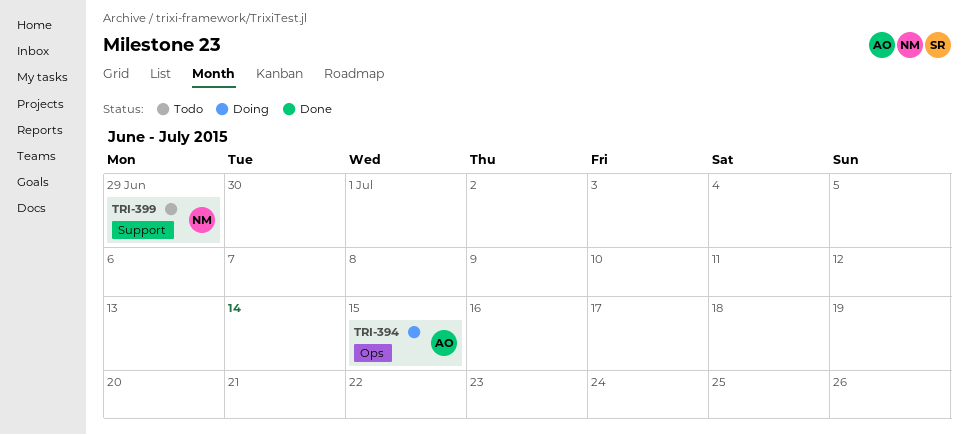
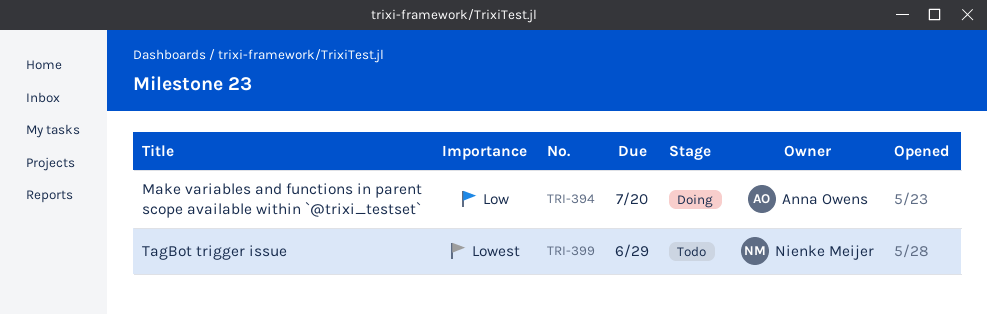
TRI-394, due: Jul 15 -> Jul 20

